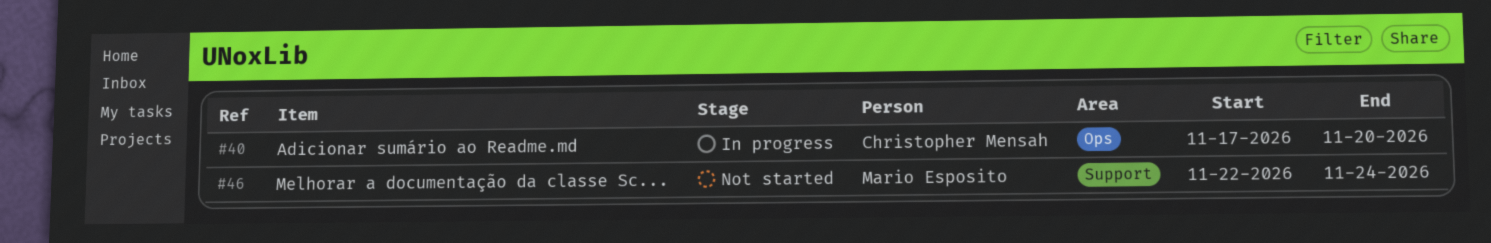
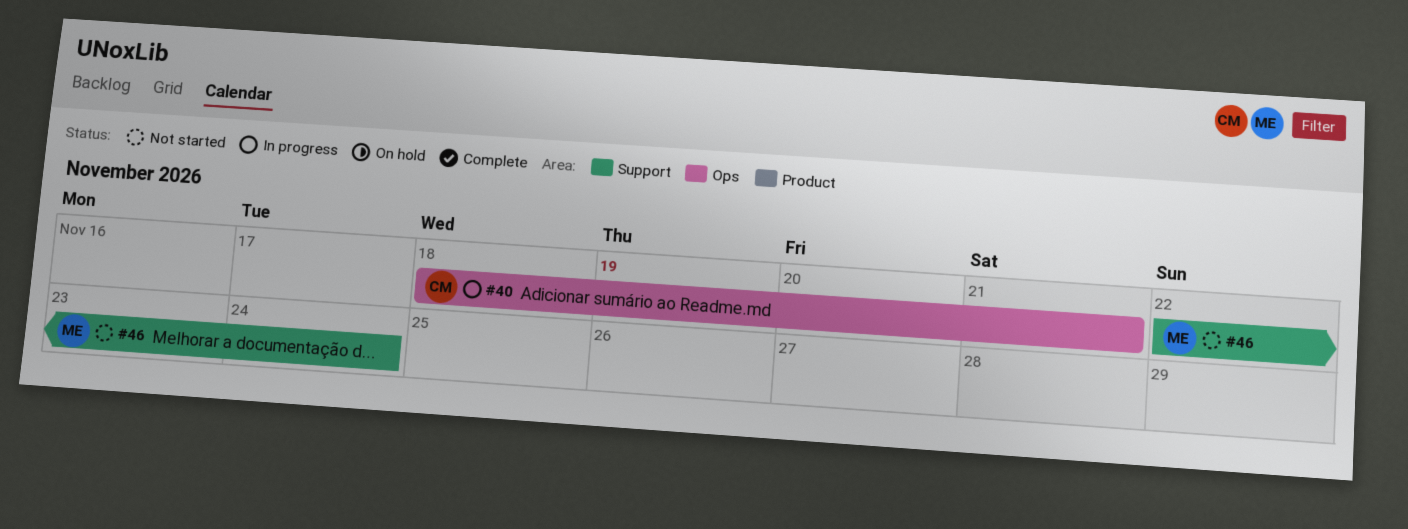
#40, start: Nov 17 -> Nov 18
#40, due: Nov 20 -> Nov 21

